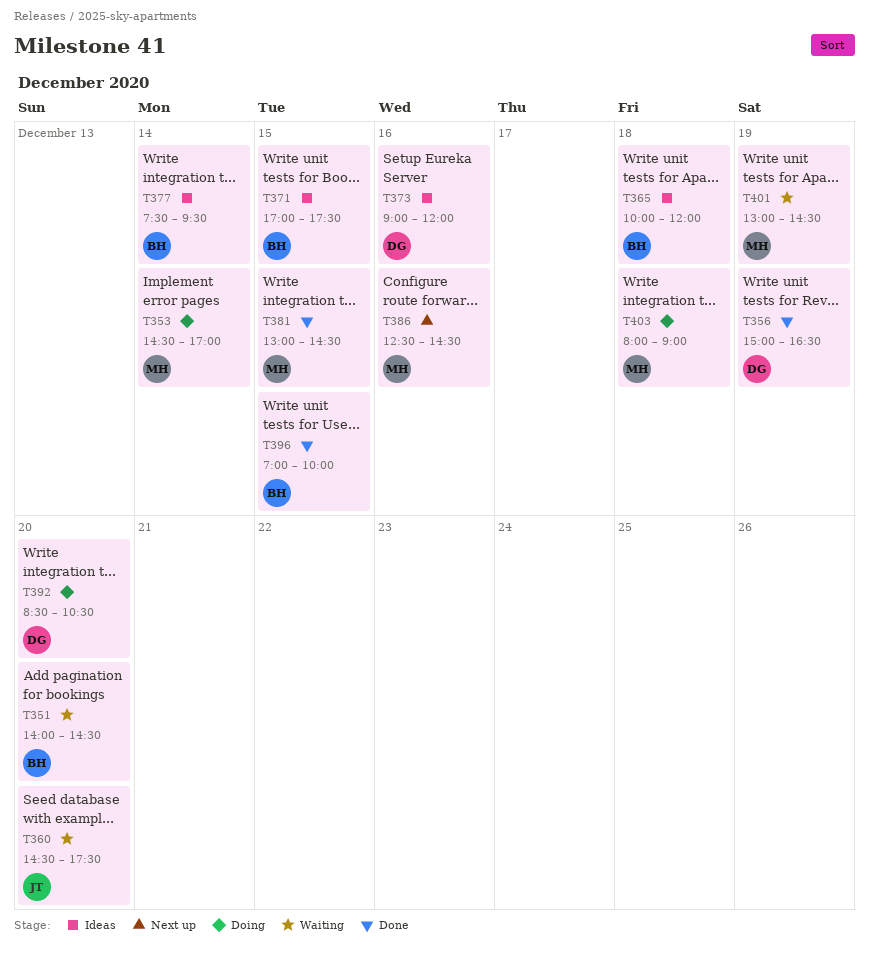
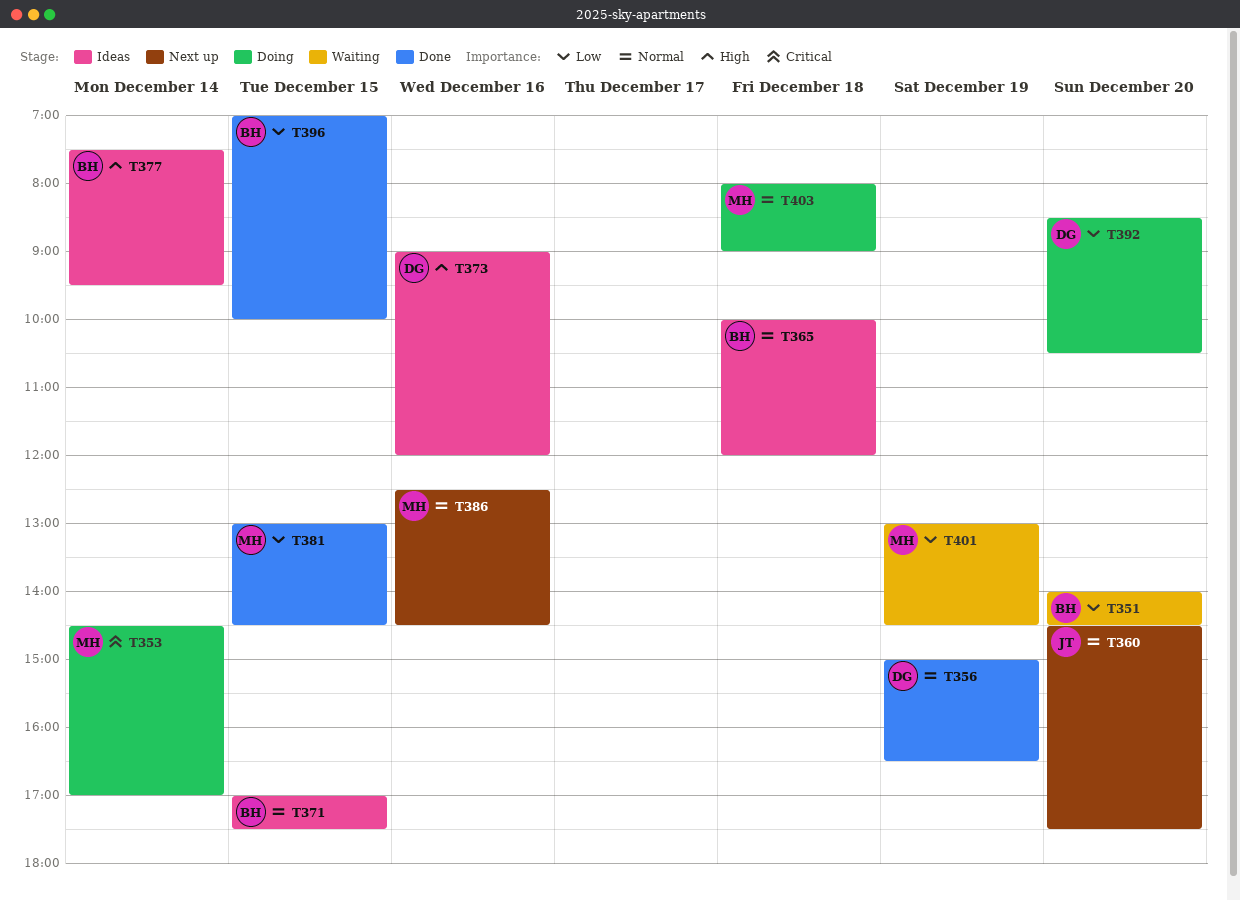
T360, status: Waiting -> Next up

